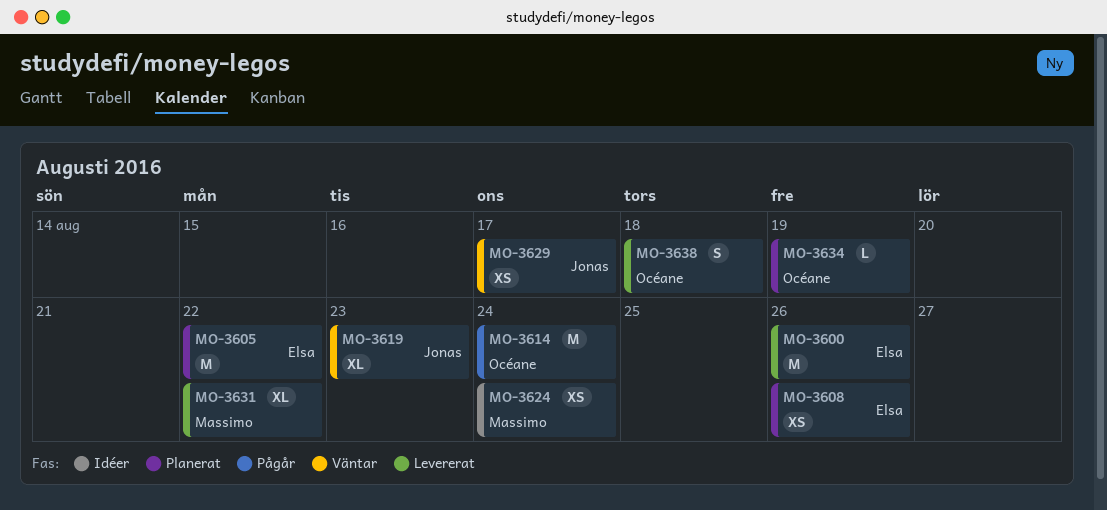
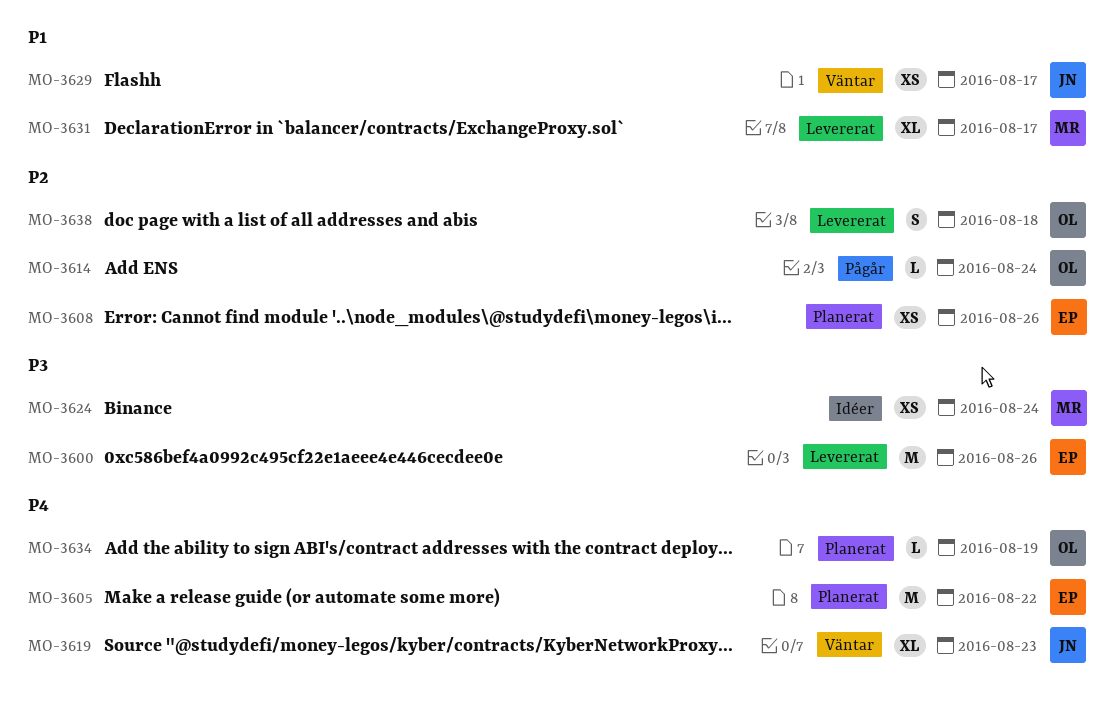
MO-3614, estimate: M -> L
MO-3631, due: Aug 22 -> Aug 17

